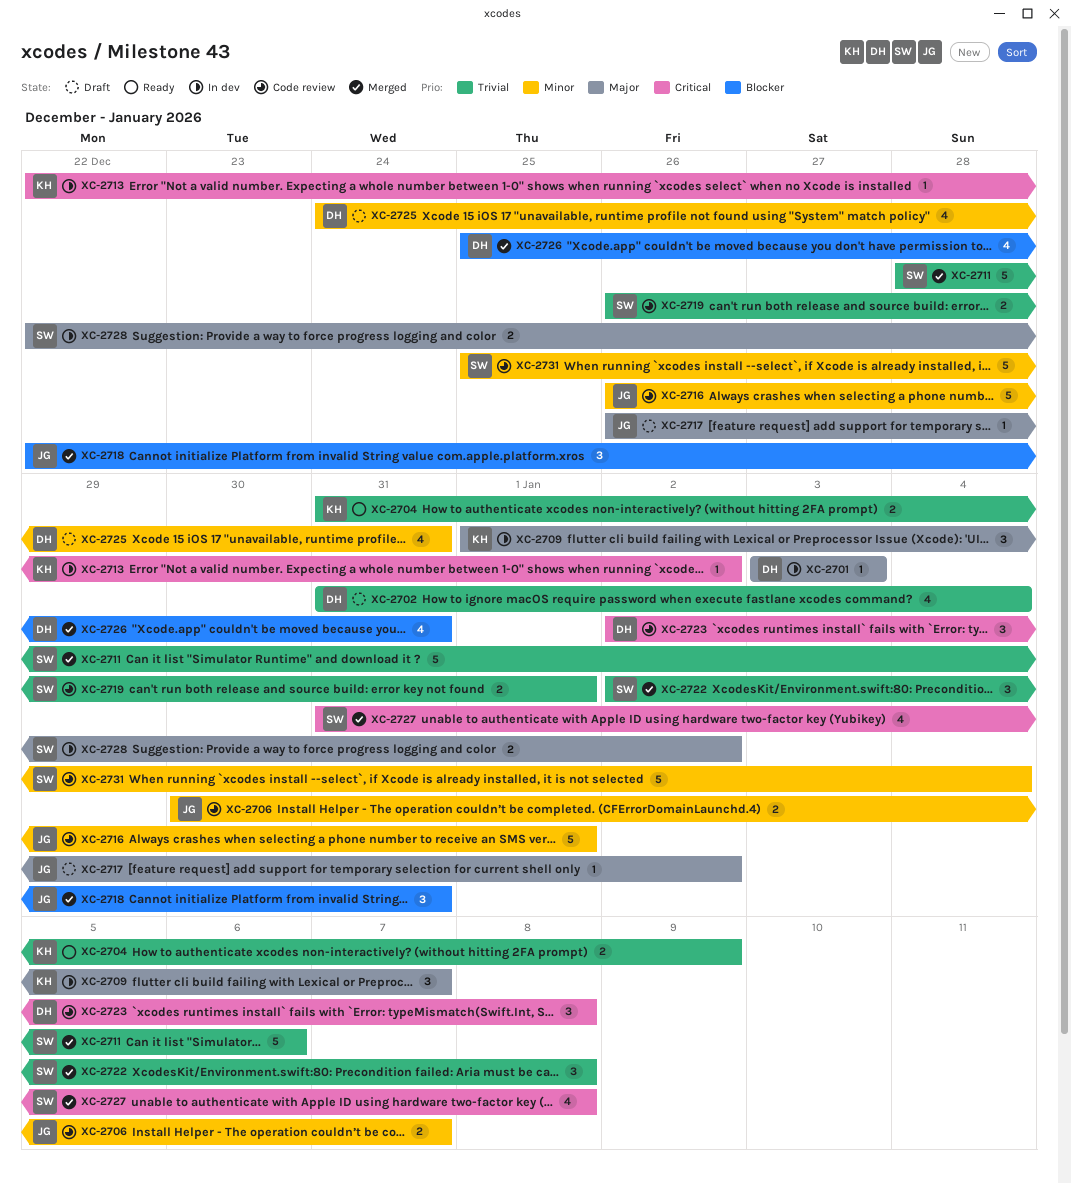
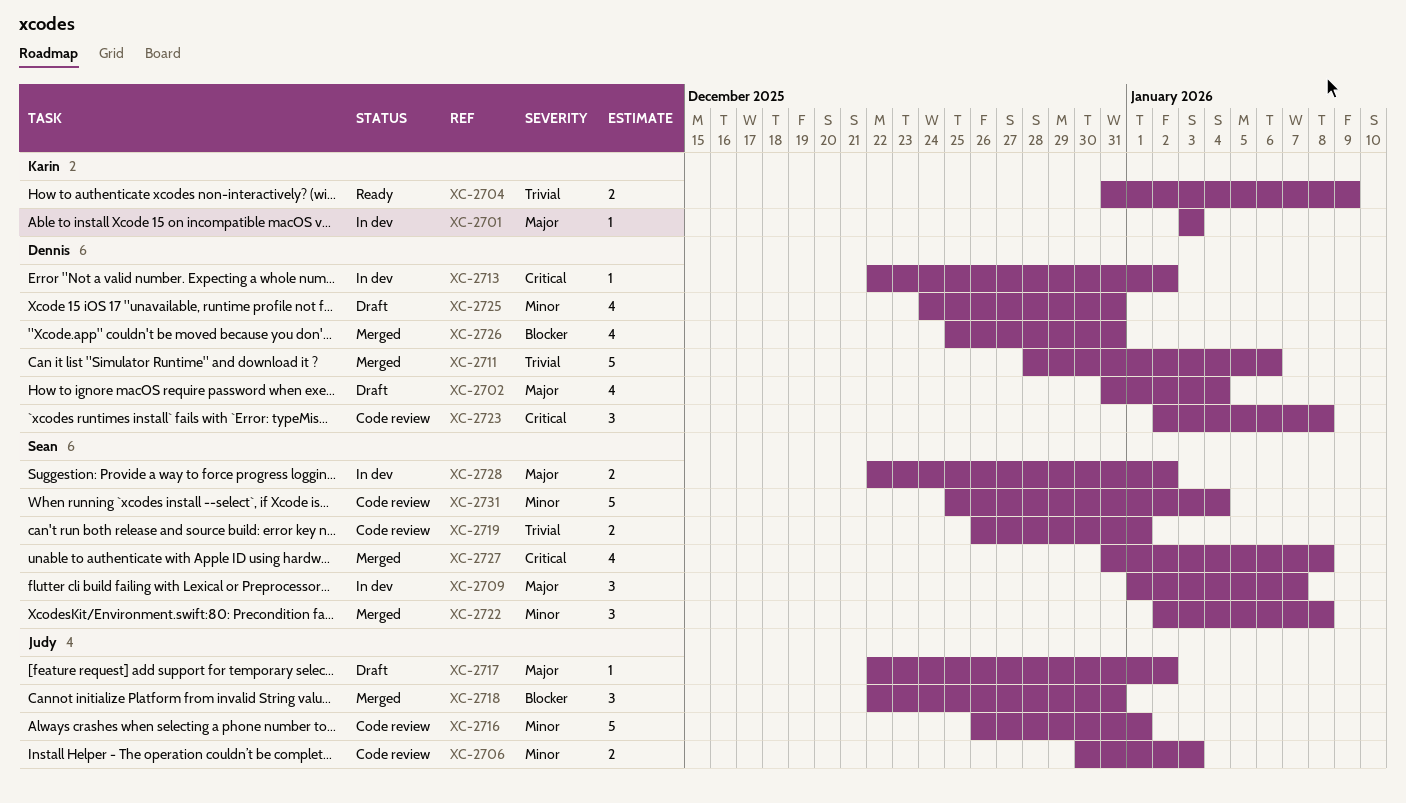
XC-2701, owner: Dennis -> Karin
XC-2702, priority: Trivial -> Major
XC-2706, due: Jan 7 -> Jan 3
XC-2709, owner: Karin -> Sean
XC-2711, owner: Sean -> Dennis
XC-2713, owner: Karin -> Dennis
XC-2717, start: Dec 26 -> Dec 22
XC-2722, priority: Trivial -> Minor

